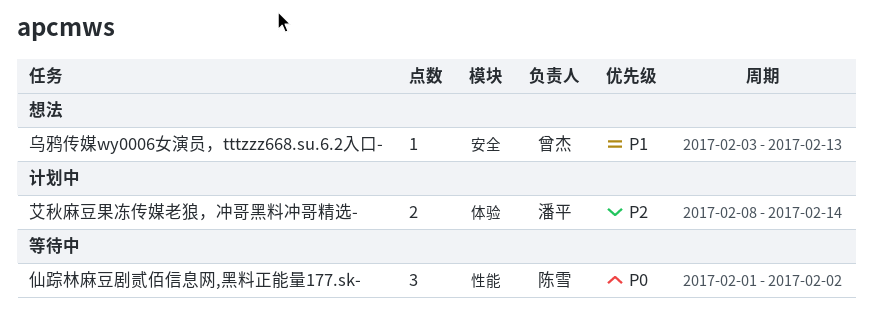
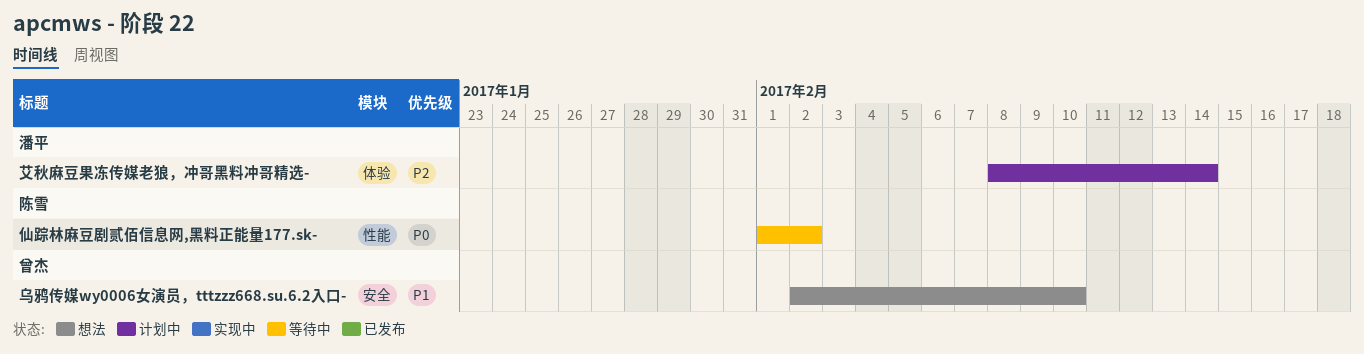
乌鸦传媒wy0006女演员，tttzzz668.su.6.2入口-, start: Feb 3 -> Feb 2
乌鸦传媒wy0006女演员，tttzzz668.su.6.2入口-, due: Feb 13 -> Feb 10

